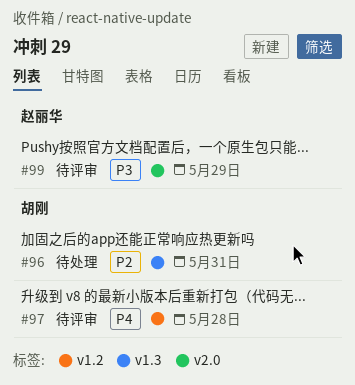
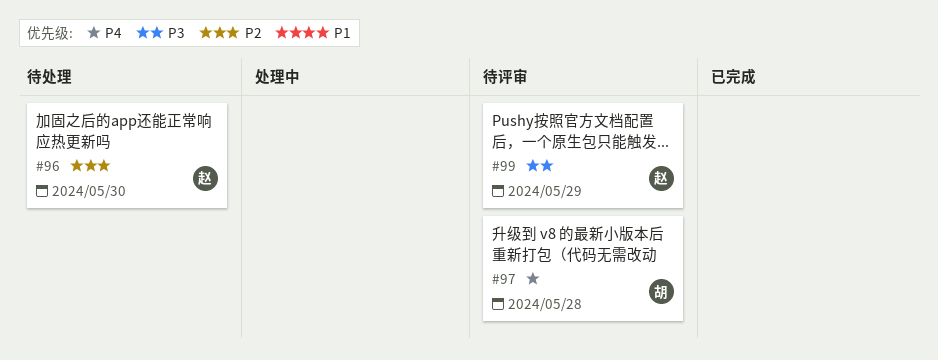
#96, owner: 胡刚 -> 赵丽华
#96, due: May 31 -> May 30

